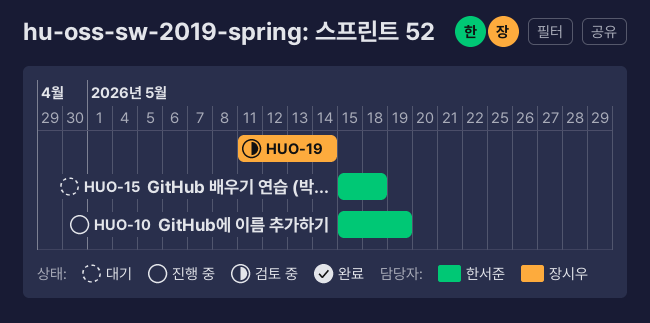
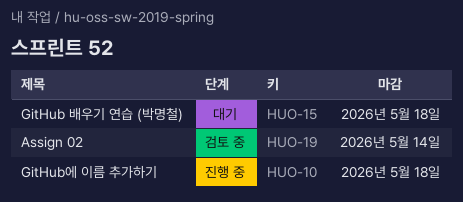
HUO-10, due: May 19 -> May 18

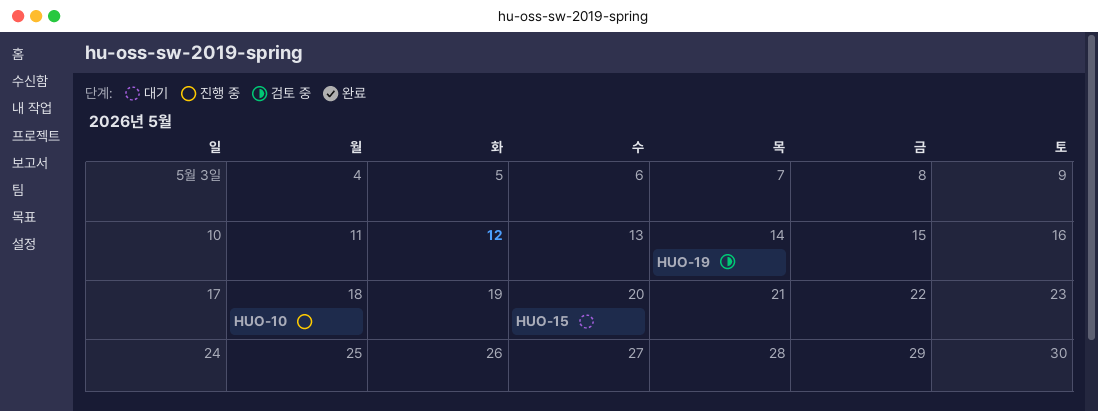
HUO-15, due: May 18 -> May 20

